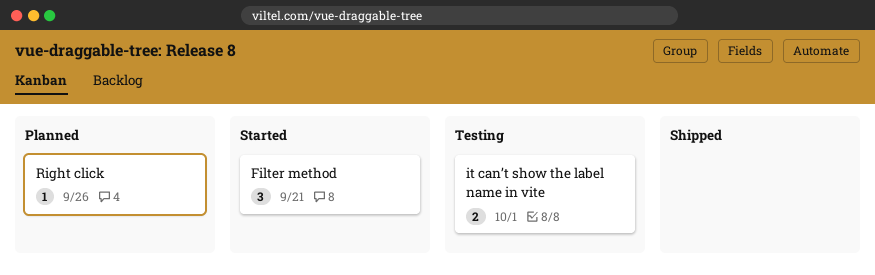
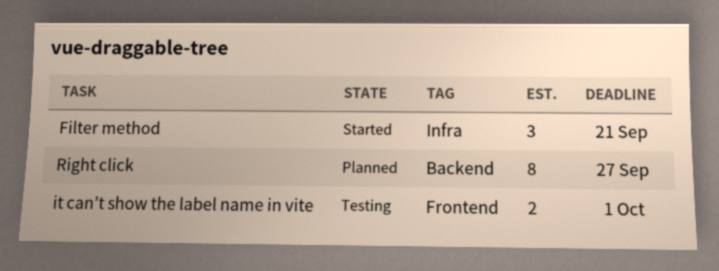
Right click, estimate: 1 -> 8
Right click, due: Sep 26 -> Sep 27

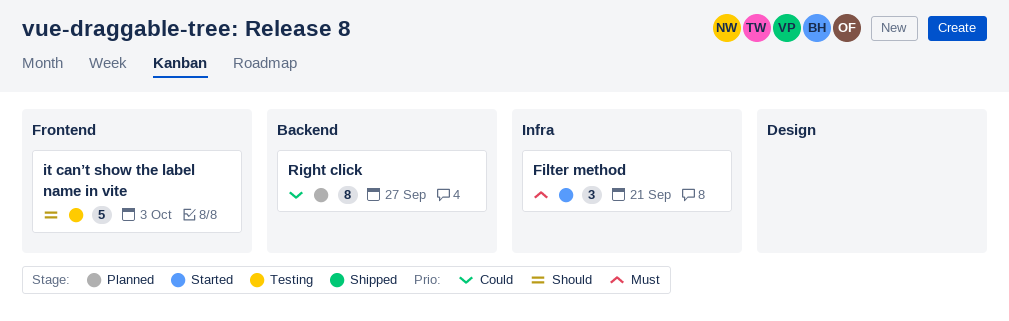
it can’t show the label name in vite, estimate: 2 -> 5
it can’t show the label name in vite, due: Oct 1 -> Oct 3

